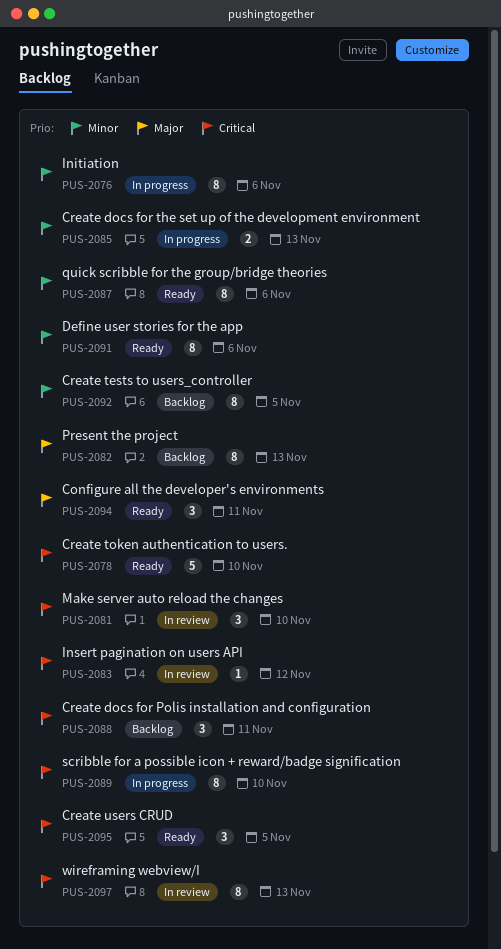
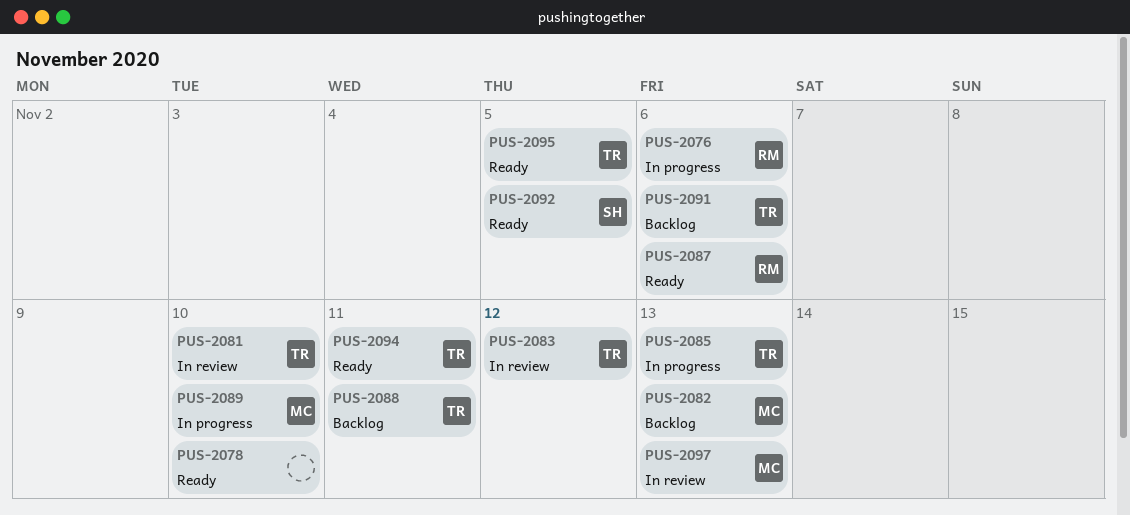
PUS-2091, status: Ready -> Backlog
PUS-2092, status: Backlog -> Ready

